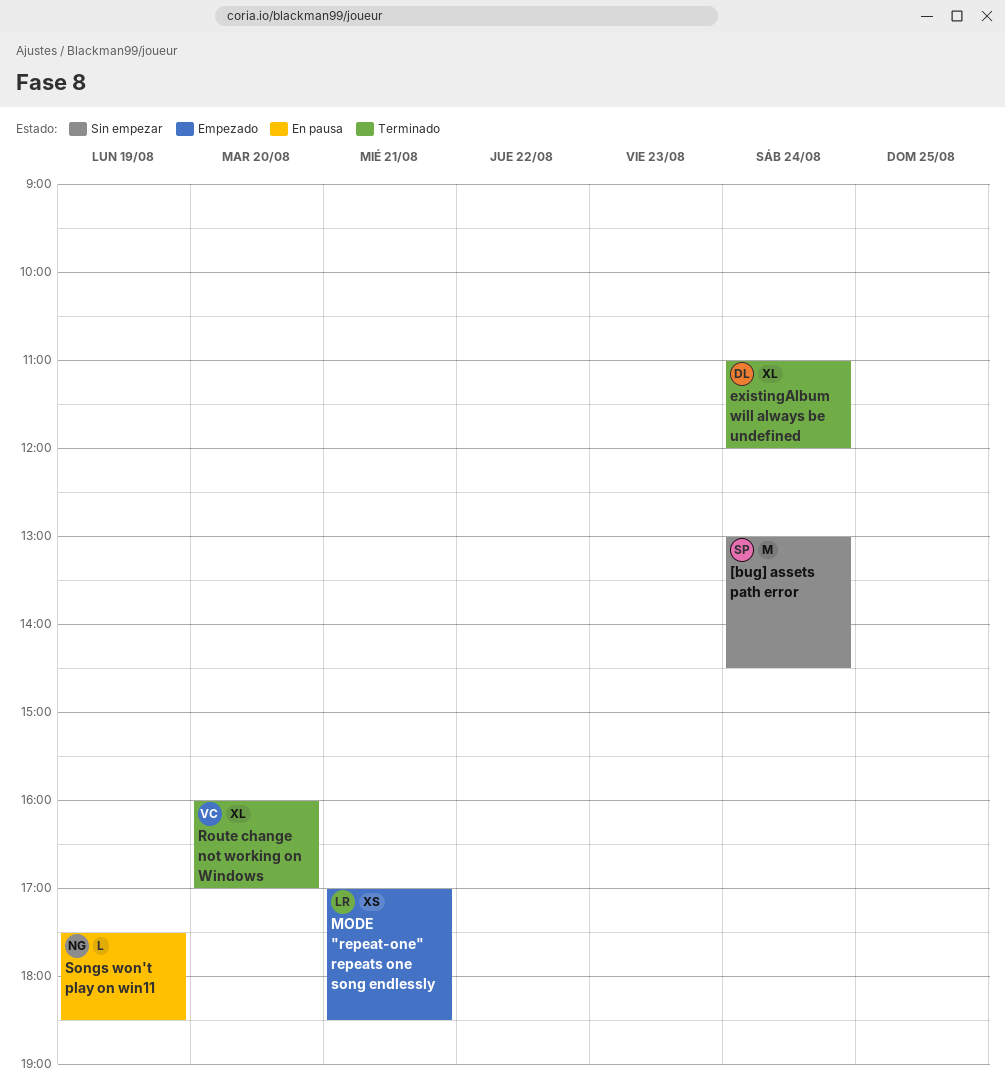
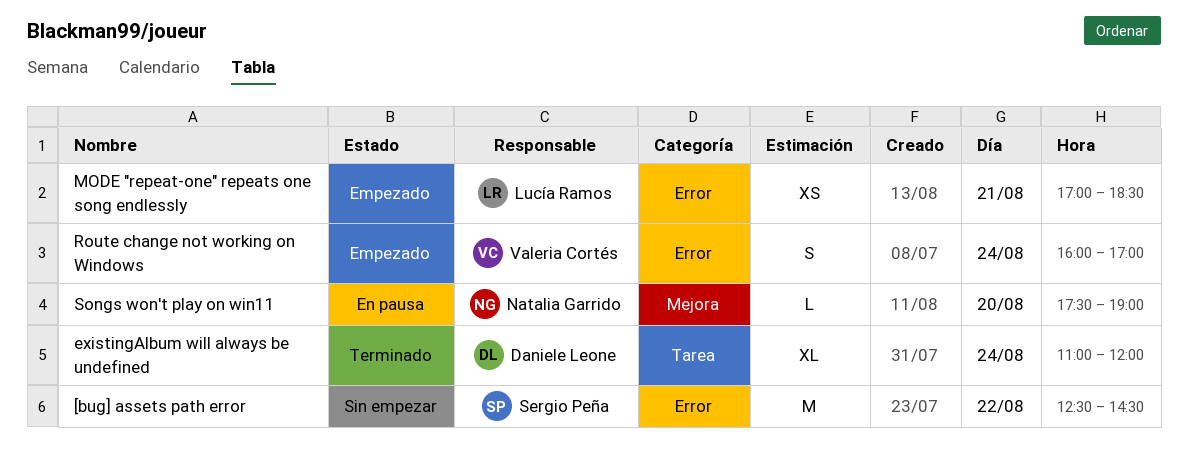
[bug] assets path error, day: Aug 24 -> Aug 22
[bug] assets path error, begins: 13:00 -> 12:30
Route change not working on Windows, status: Terminado -> Empezado
Route change not working on Windows, estimate: XL -> S
Route change not working on Windows, day: Aug 20 -> Aug 24
Songs won't play on win11, day: Aug 19 -> Aug 20
Songs won't play on win11, ends: 18:30 -> 19:00

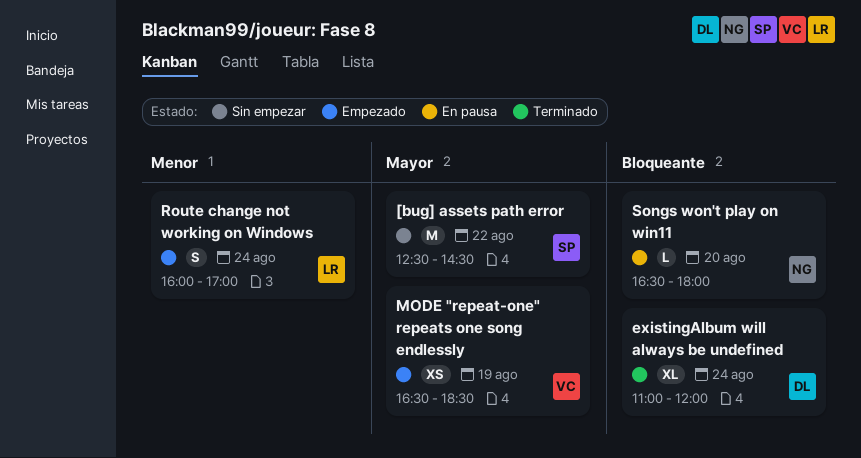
MODE "repeat-one" repeats one song endlessly, owner: Lucía Ramos -> Valeria Cortés
MODE "repeat-one" repeats one song endlessly, day: Aug 21 -> Aug 19
MODE "repeat-one" repeats one song endlessly, begins: 17:00 -> 16:30
Route change not working on Windows, owner: Valeria Cortés -> Lucía Ramos
Songs won't play on win11, begins: 17:30 -> 16:30
Songs won't play on win11, ends: 19:00 -> 18:00

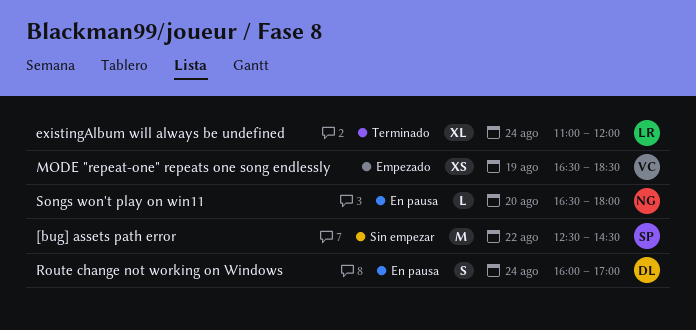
existingAlbum will always be undefined, owner: DL -> LR
Route change not working on Windows, status: Empezado -> En pausa
Route change not working on Windows, owner: LR -> DL

